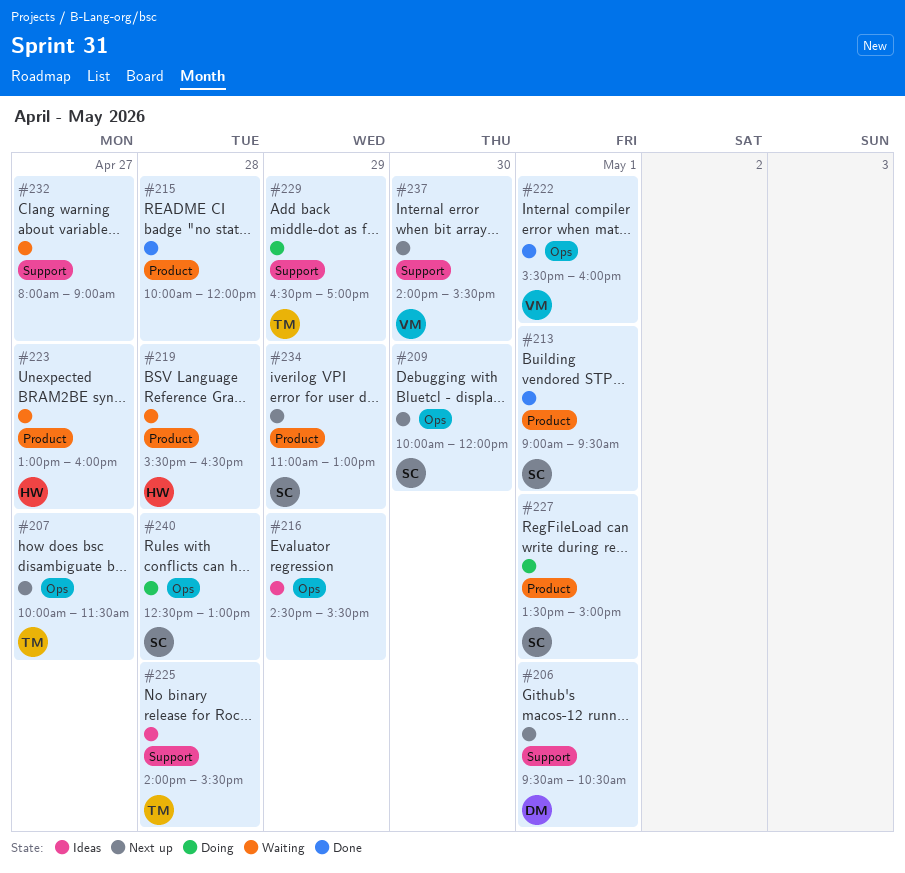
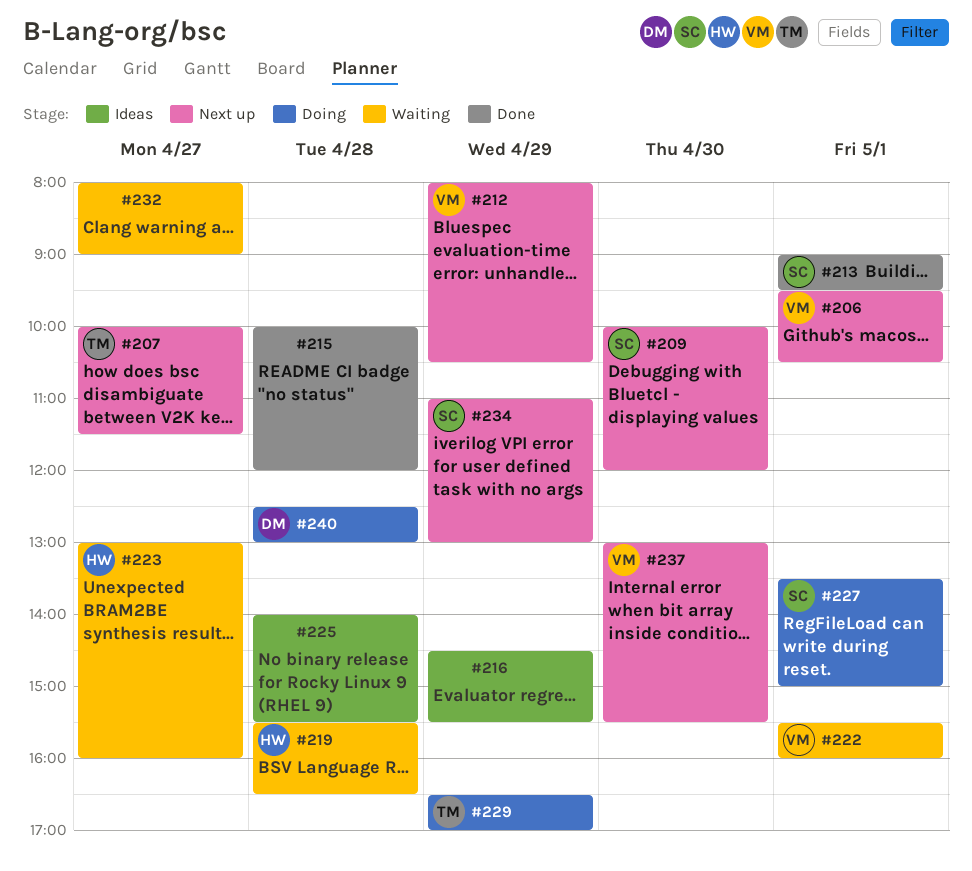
#206, owner: DM -> VM
#212: none -> present
#222, status: Done -> Waiting
#225, owner: TM -> none
#237, begins: 14:00 -> 13:00
#240, owner: SC -> DM

